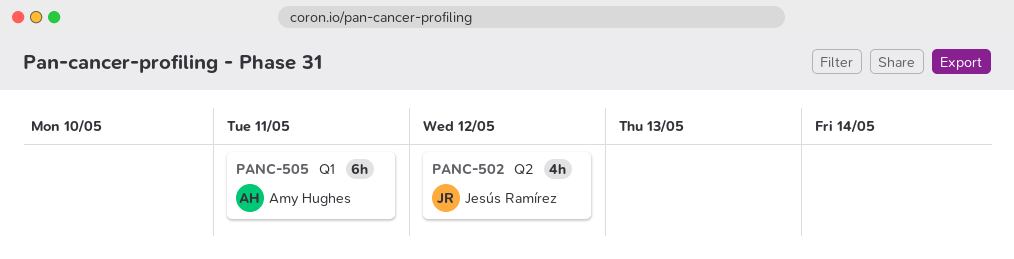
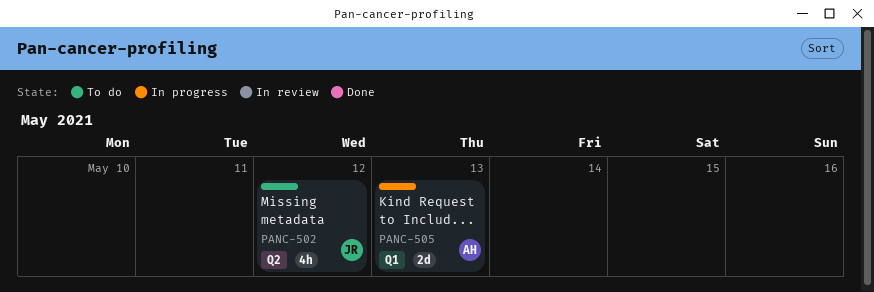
PANC-505, estimate: 6h -> 2d
PANC-505, due: May 11 -> May 13

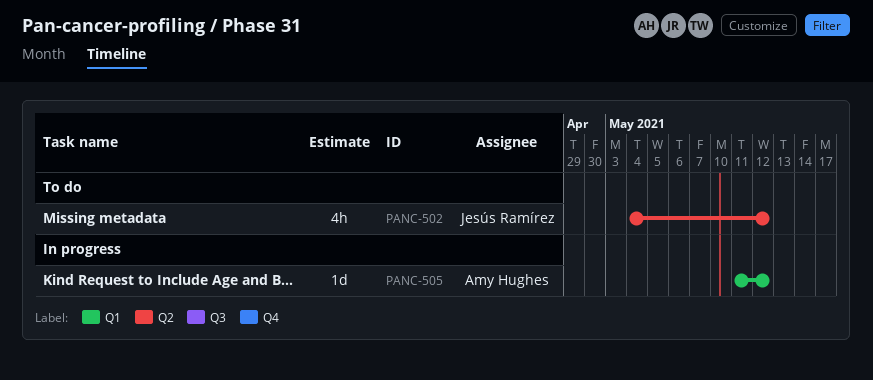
PANC-505, estimate: 2d -> 1d
PANC-505, due: May 13 -> May 12

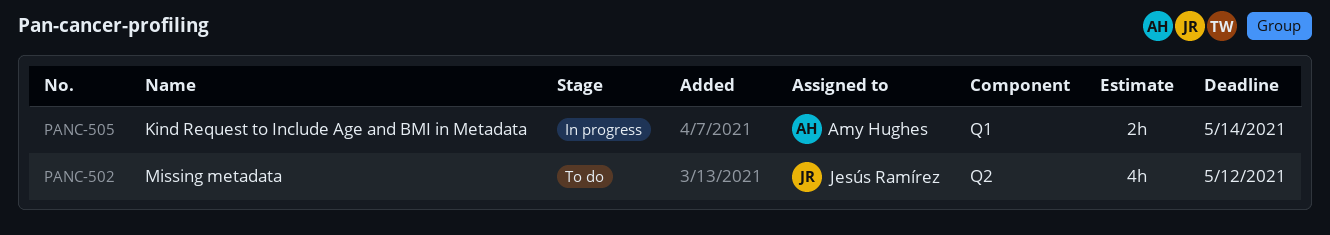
PANC-505, estimate: 1d -> 2h
PANC-505, due: May 12 -> May 14

